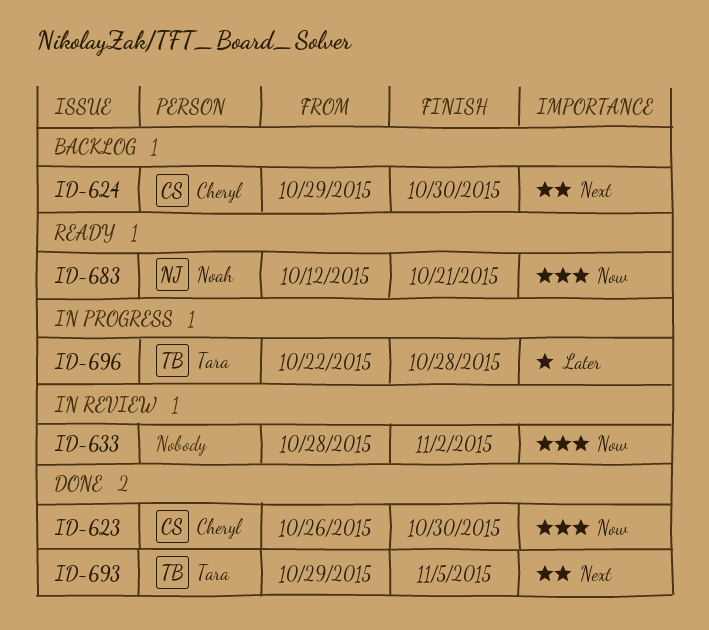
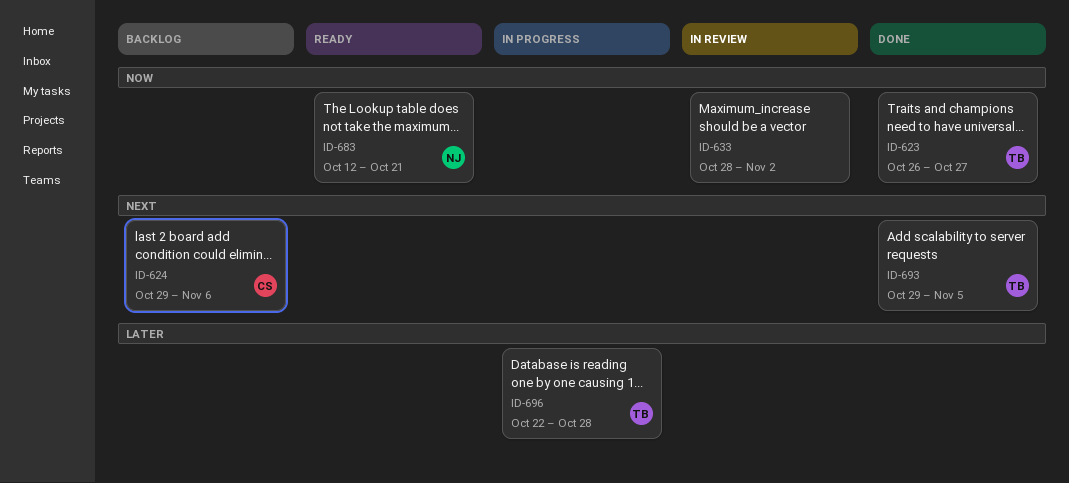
ID-623, owner: Cheryl -> Tara
ID-623, due: Oct 30 -> Oct 27
ID-624, due: Oct 30 -> Nov 6

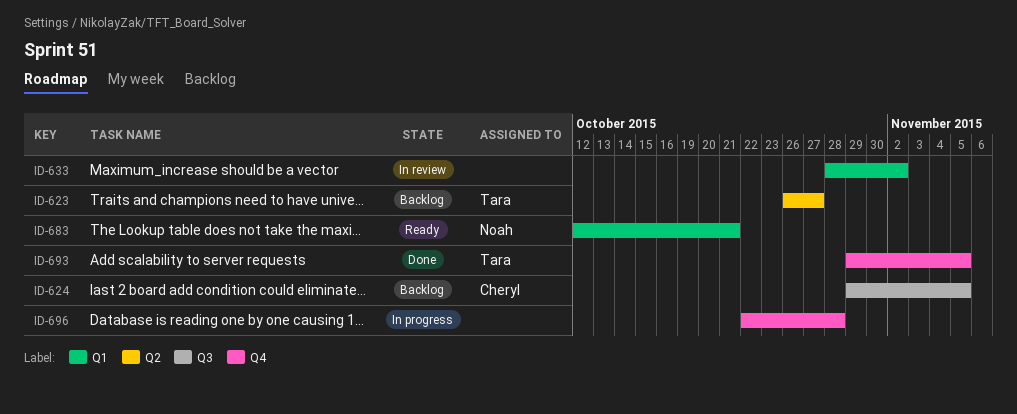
ID-623, status: Done -> Backlog
ID-624, due: Nov 6 -> Nov 5
ID-696, owner: Tara -> none

